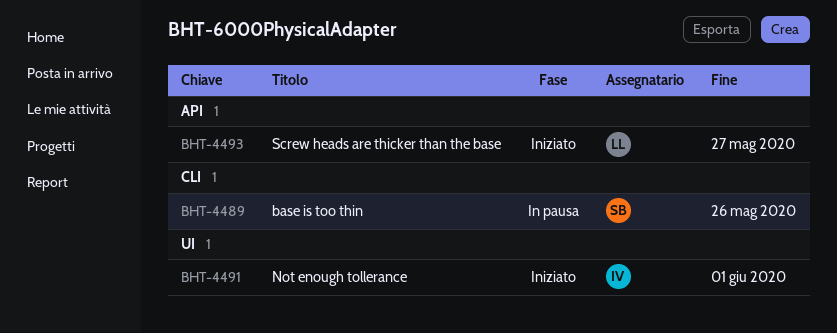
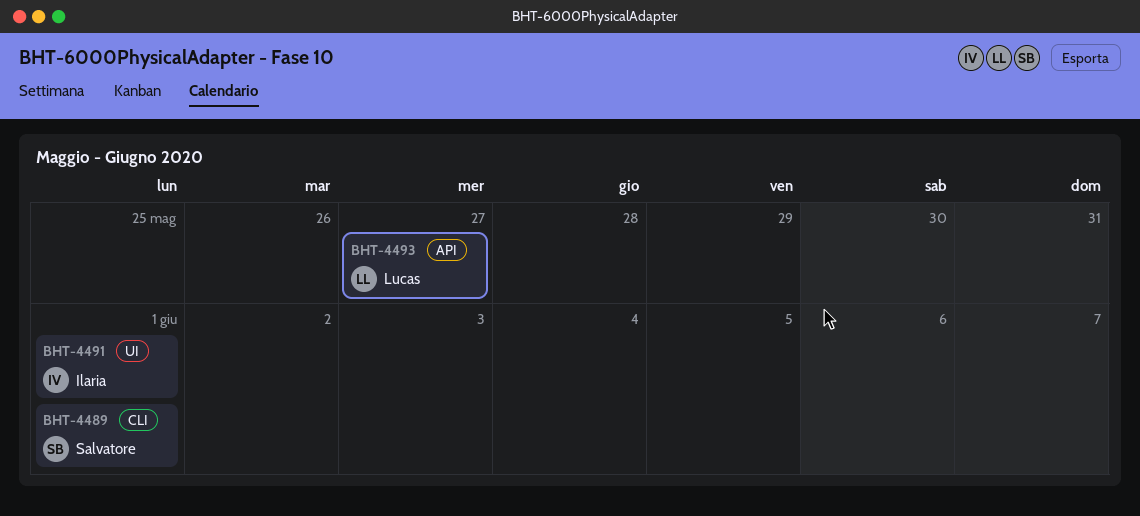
BHT-4489, due: May 26 -> Jun 1

